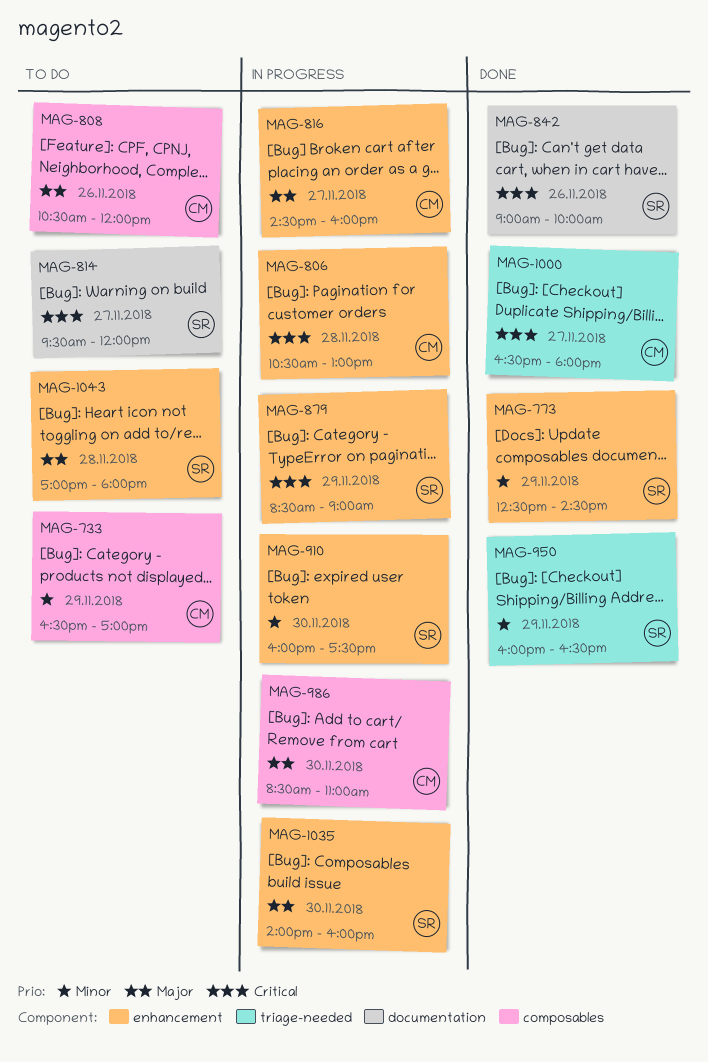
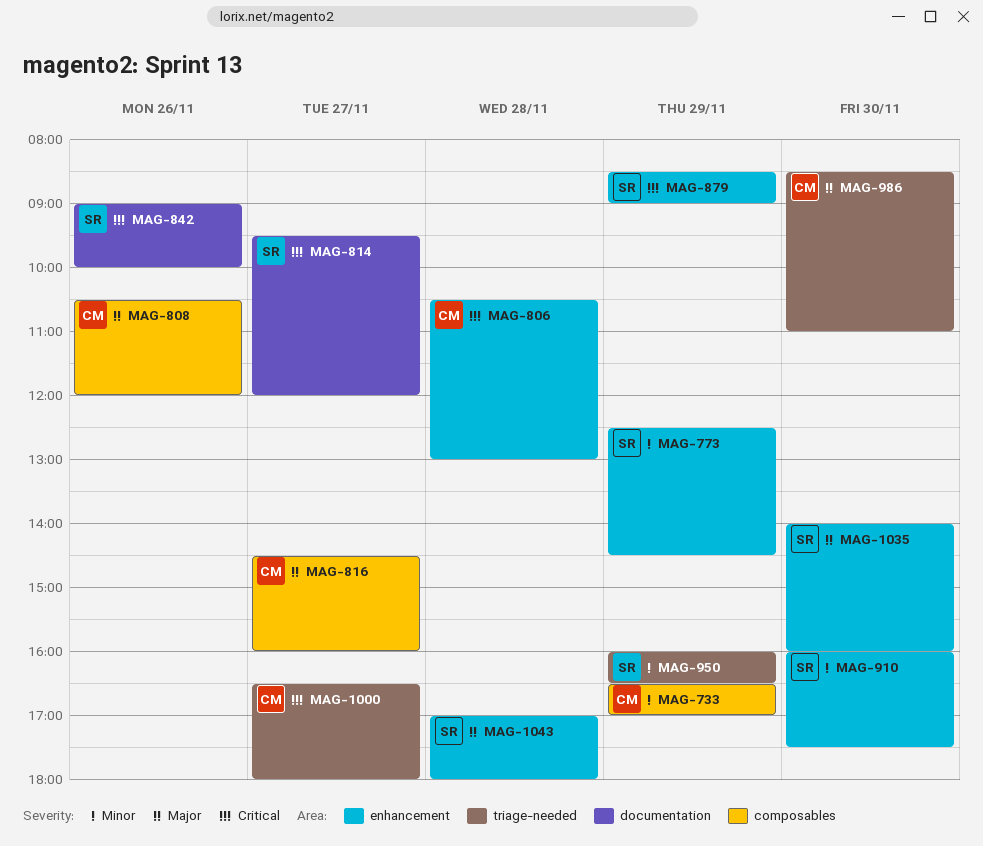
MAG-816, label: enhancement -> composables
MAG-986, label: composables -> triage-needed

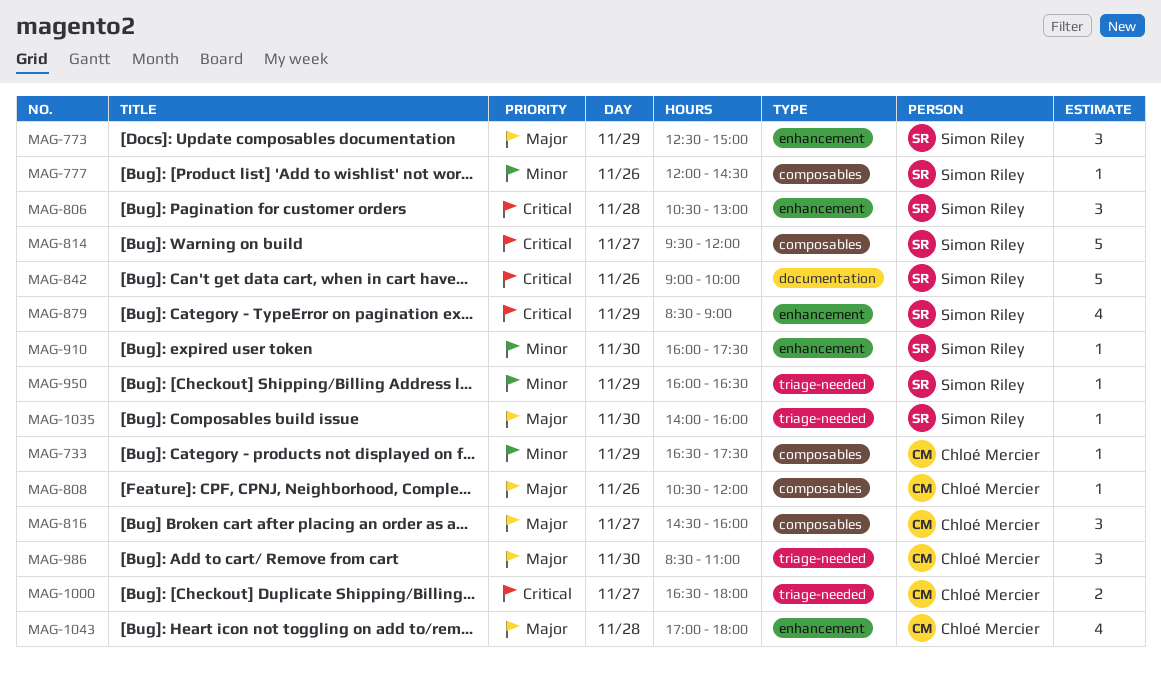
MAG-733, ends: 17:00 -> 17:30
MAG-773, priority: Minor -> Major
MAG-773, ends: 14:30 -> 15:00
MAG-777: none -> present
MAG-806, owner: Chloé Mercier -> Simon Riley
MAG-814, label: documentation -> composables
MAG-1035, label: enhancement -> triage-needed
MAG-1043, owner: Simon Riley -> Chloé Mercier

